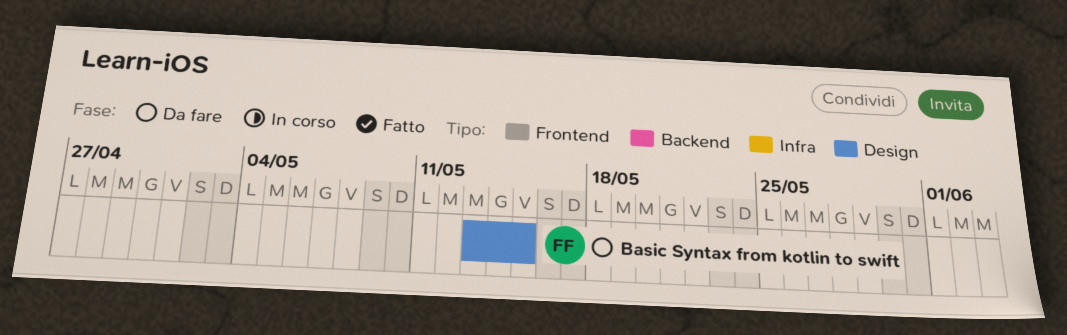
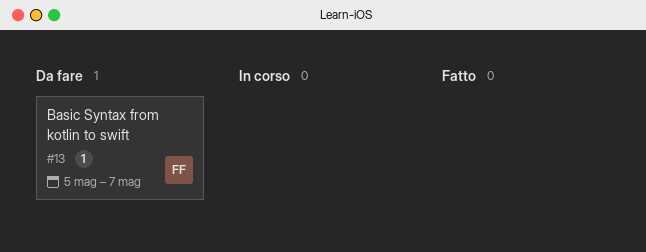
Basic Syntax from kotlin to swift, start: May 13 -> May 5
Basic Syntax from kotlin to swift, due: May 15 -> May 7

